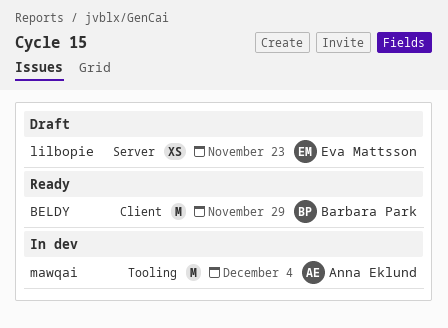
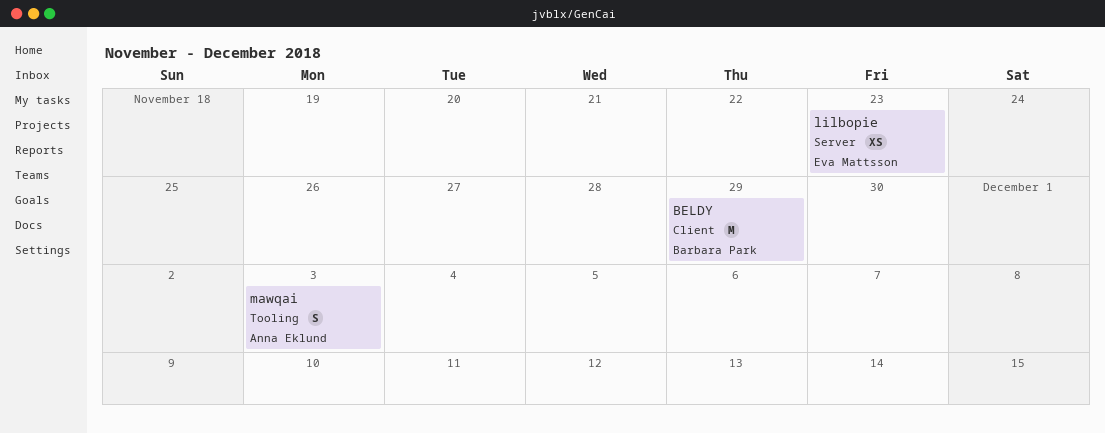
mawqai, estimate: M -> S
mawqai, due: Dec 4 -> Dec 3

